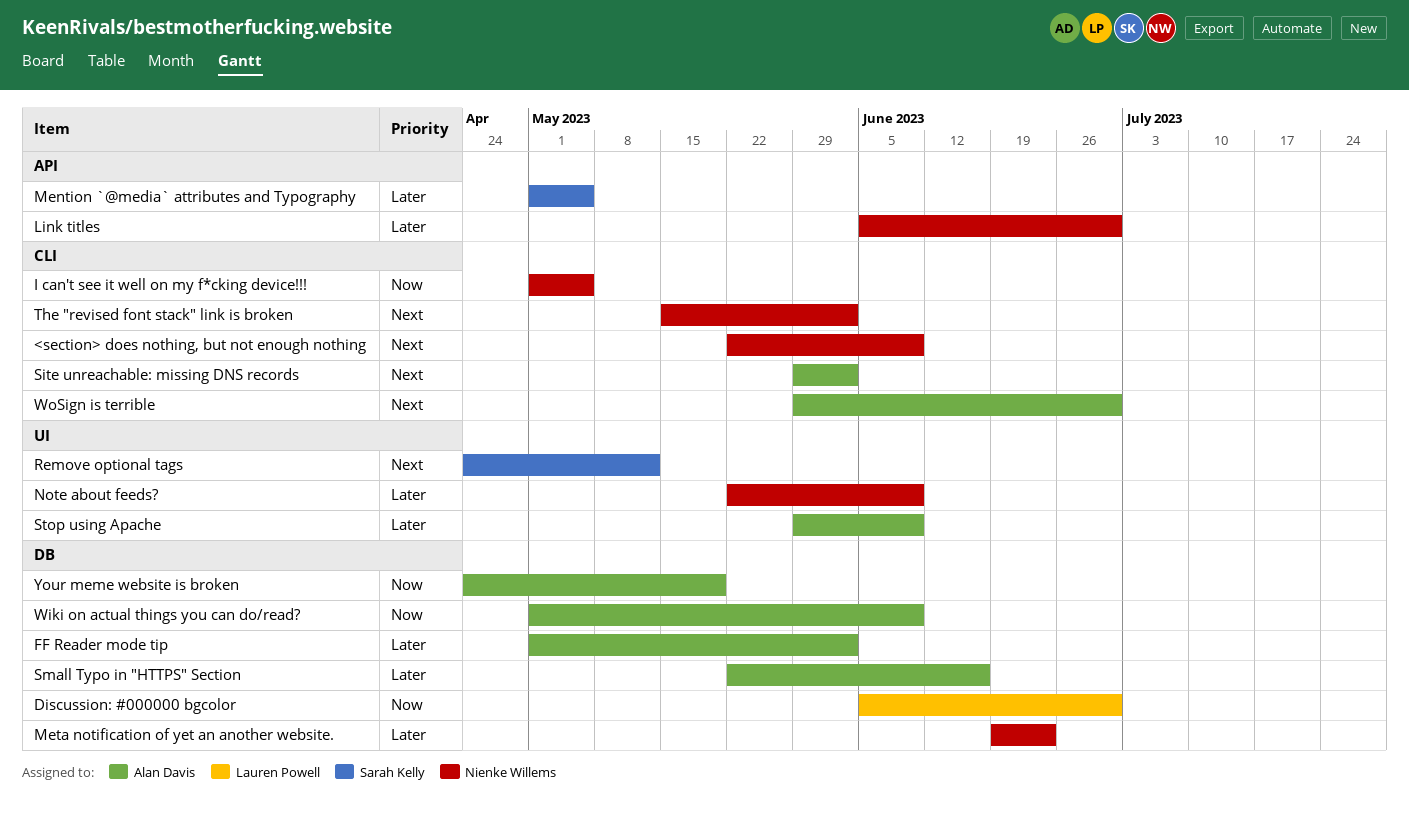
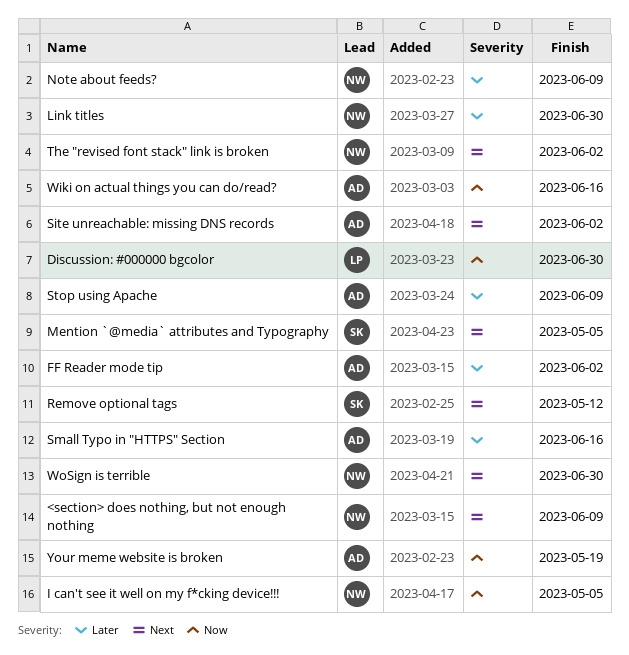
Mention `@media` attributes and Typography, priority: Later -> Next
Meta notification of yet an another website.: present -> none
Wiki on actual things you can do/read?, due: Jun 9 -> Jun 16
WoSign is terrible, owner: Alan Davis -> Nienke Willems

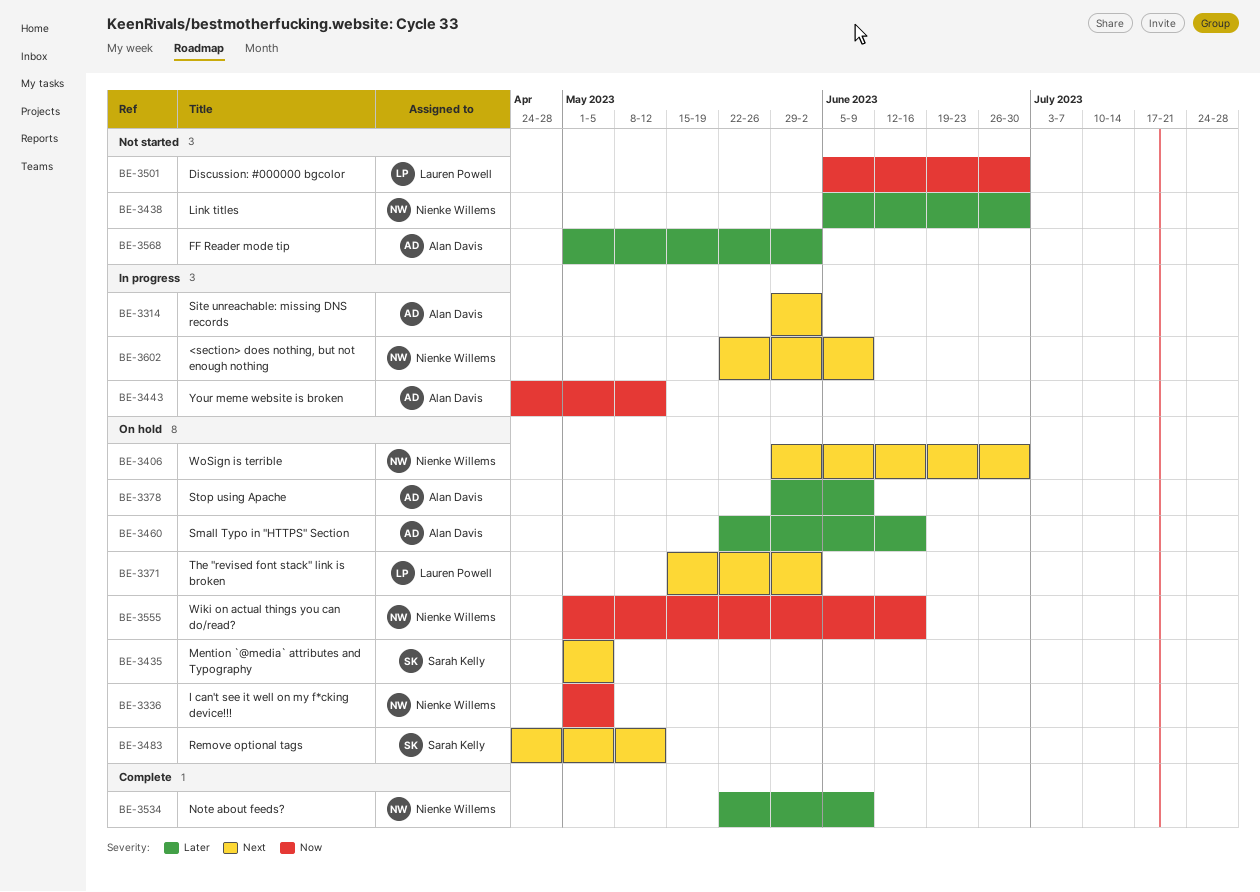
The "revised font stack" link is broken, owner: Nienke Willems -> Lauren Powell
Wiki on actual things you can do/read?, owner: Alan Davis -> Nienke Willems
Your meme website is broken, due: May 19 -> May 12

